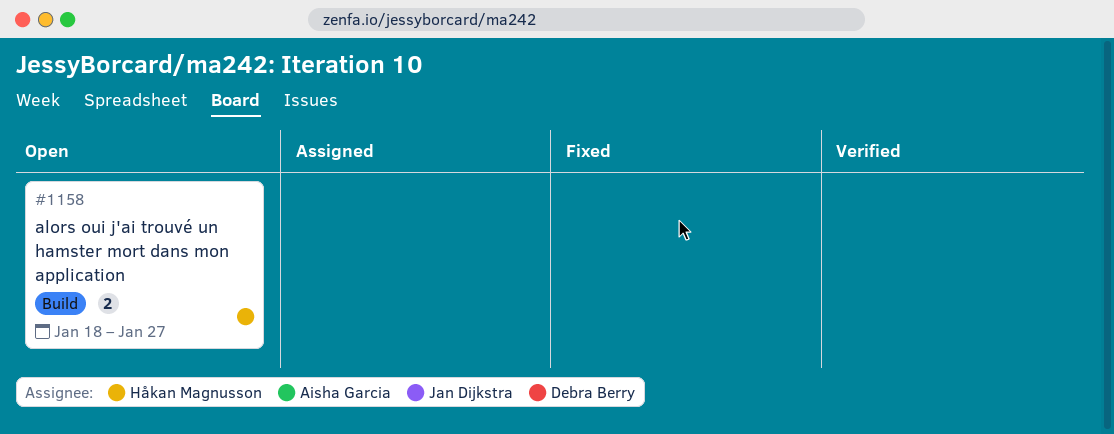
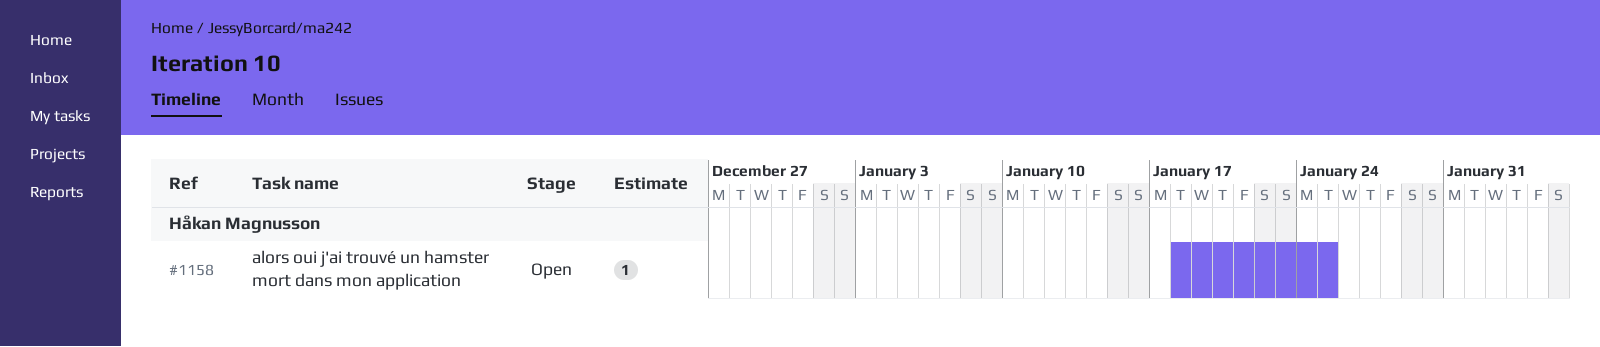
#1158, estimate: 2 -> 1
#1158, due: Jan 27 -> Jan 25

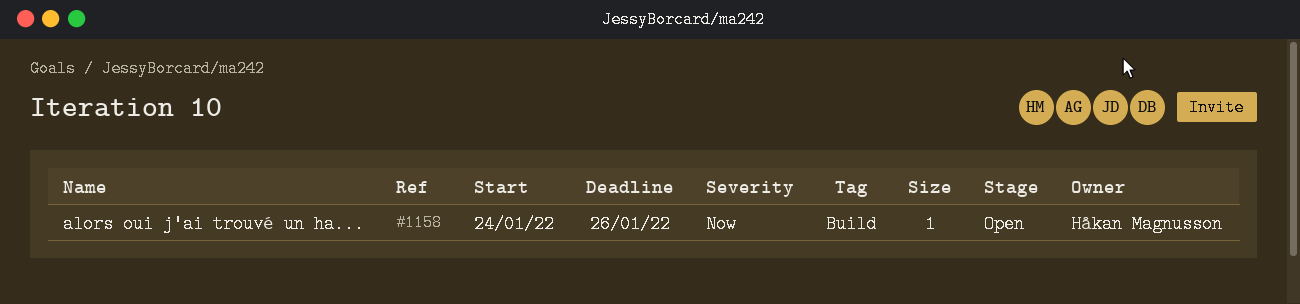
#1158, start: Jan 18 -> Jan 24
#1158, due: Jan 25 -> Jan 26

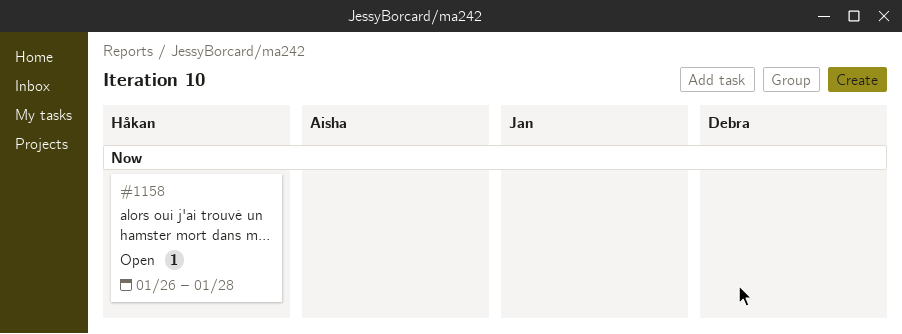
#1158, start: Jan 24 -> Jan 26
#1158, due: Jan 26 -> Jan 28

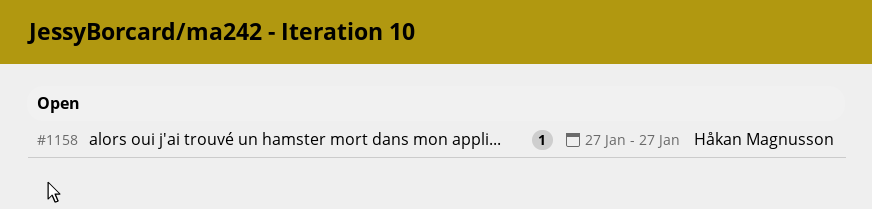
#1158, start: Jan 26 -> Jan 27
#1158, due: Jan 28 -> Jan 27

